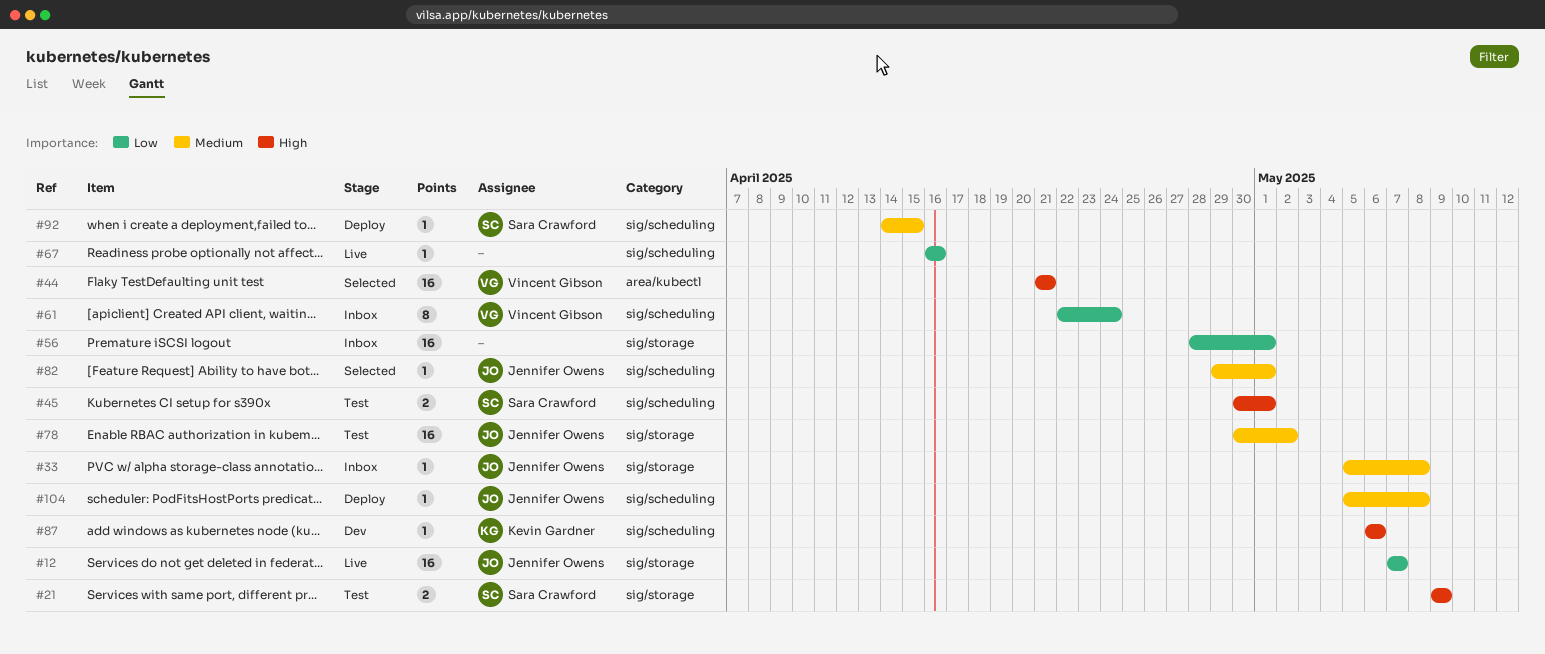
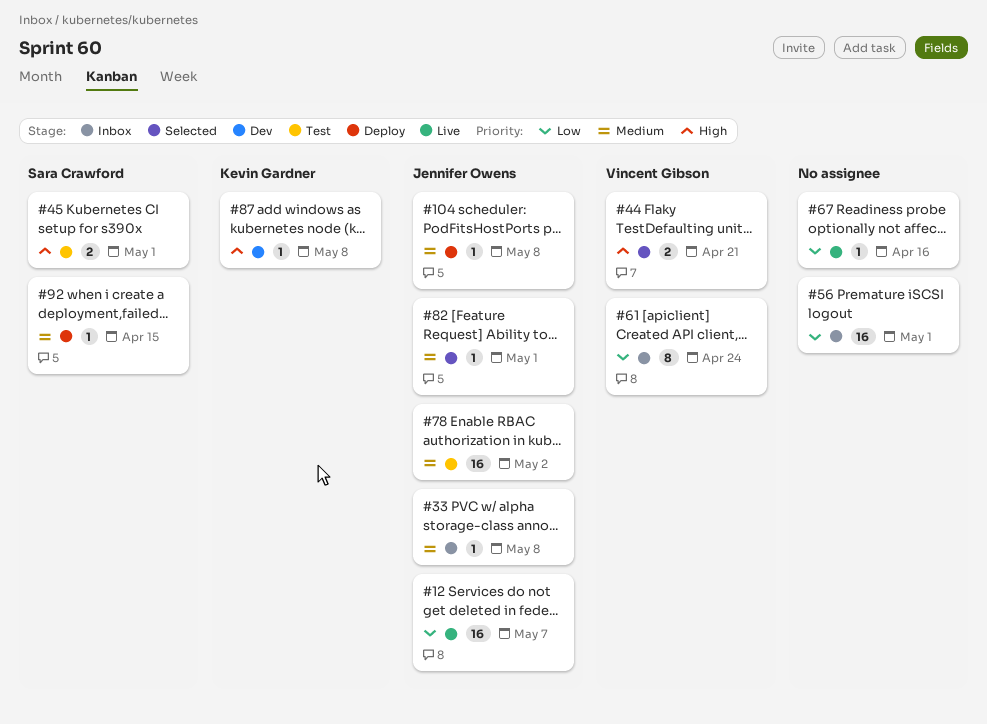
#21: present -> none
#44, estimate: 16 -> 2
#87, due: May 6 -> May 8

